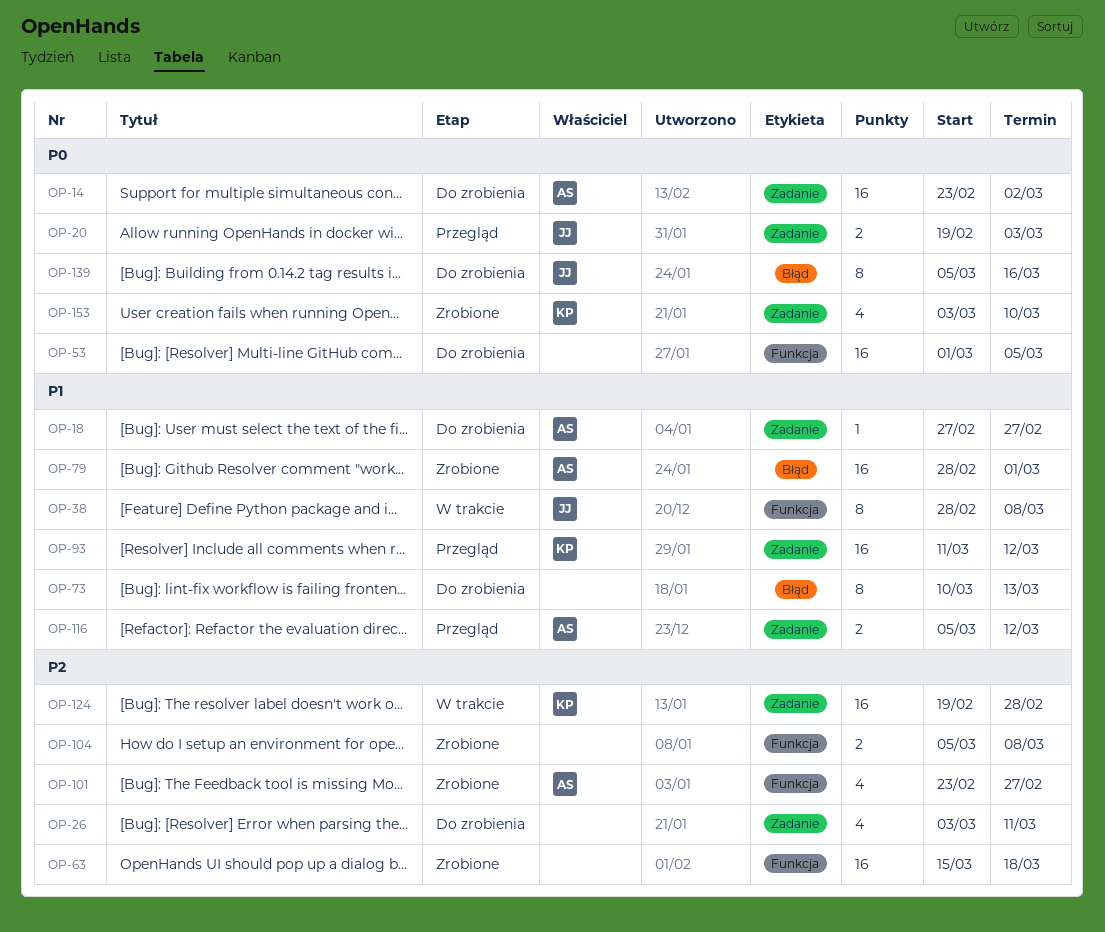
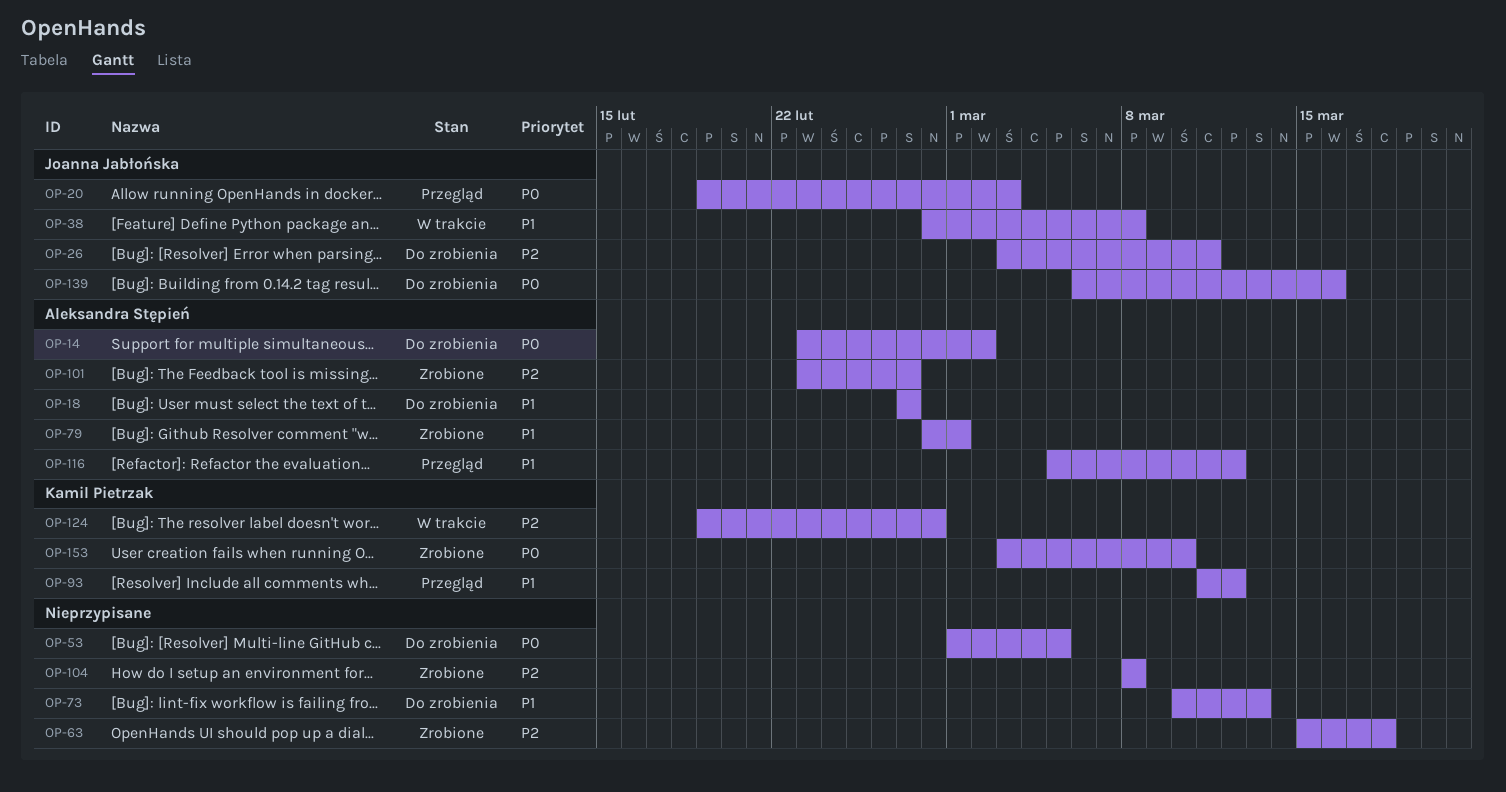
OP-26, owner: none -> Joanna Jabłońska
OP-104, start: Mar 5 -> Mar 8
OP-139, start: Mar 5 -> Mar 6

